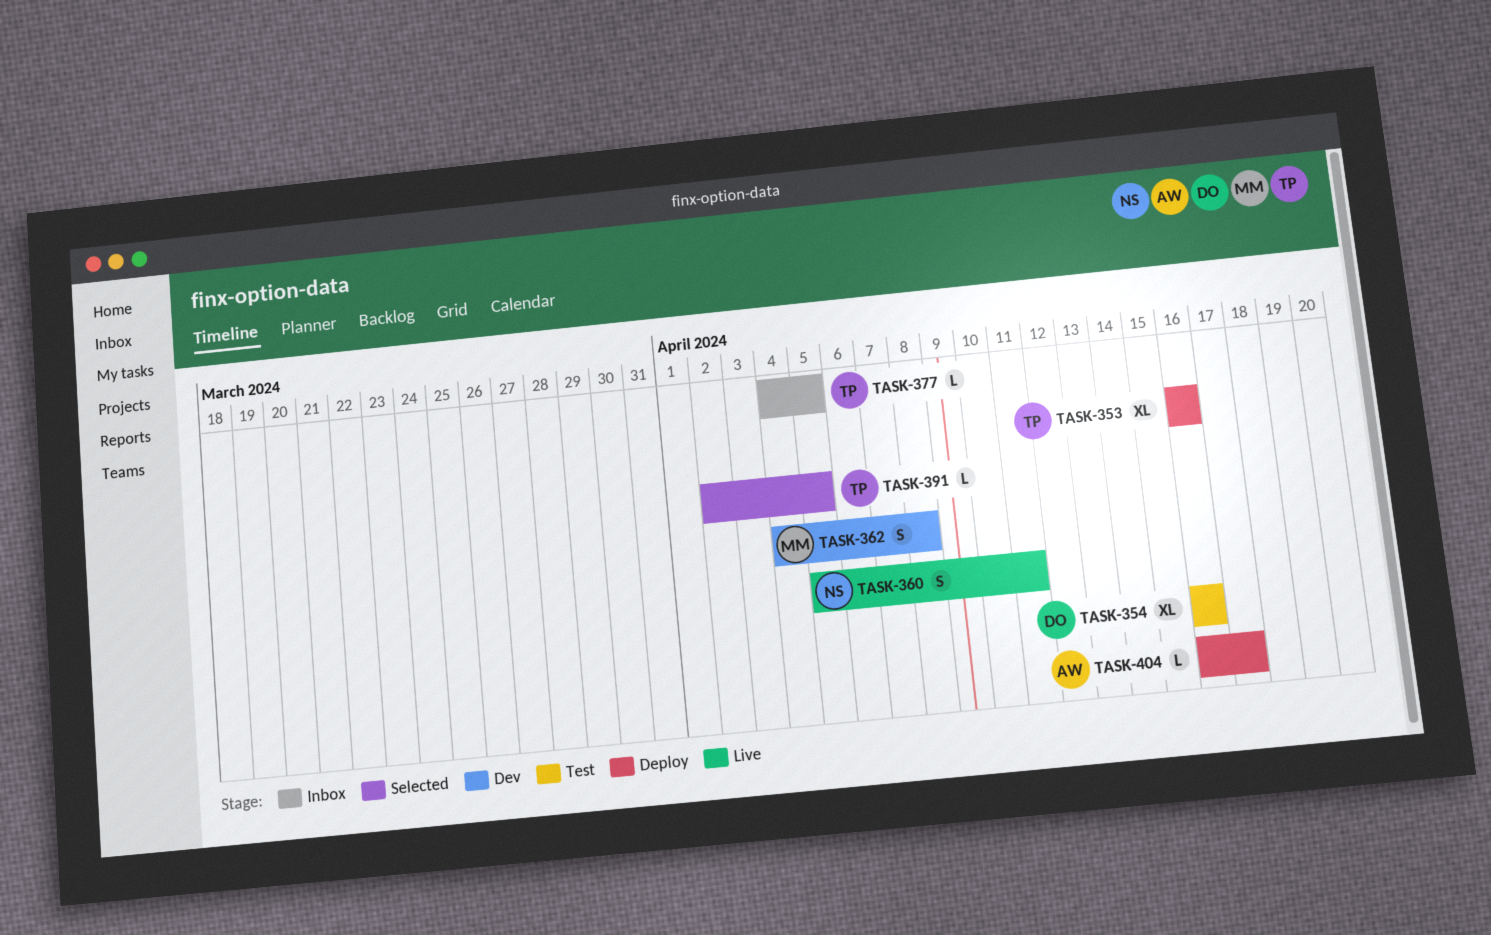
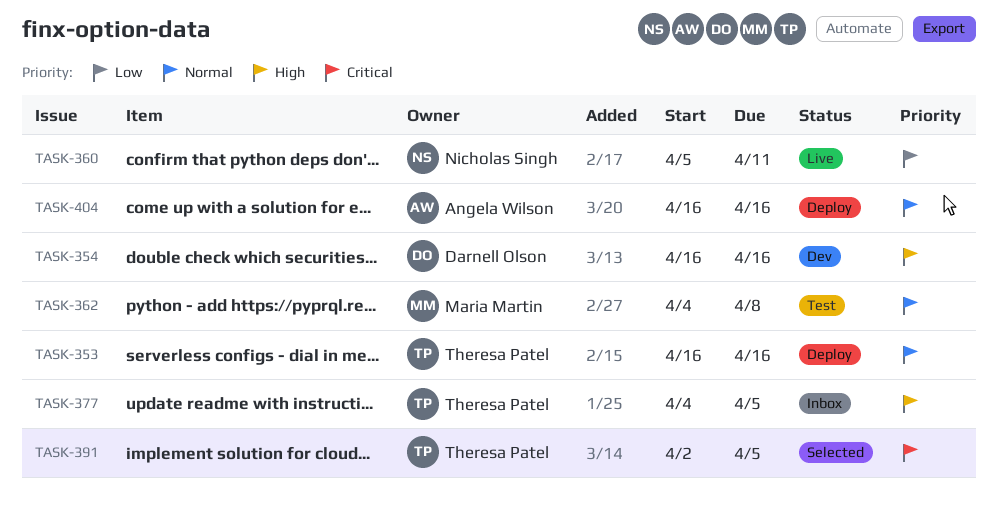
TASK-354, status: Test -> Dev
TASK-362, status: Dev -> Test
TASK-404, due: Apr 17 -> Apr 16

